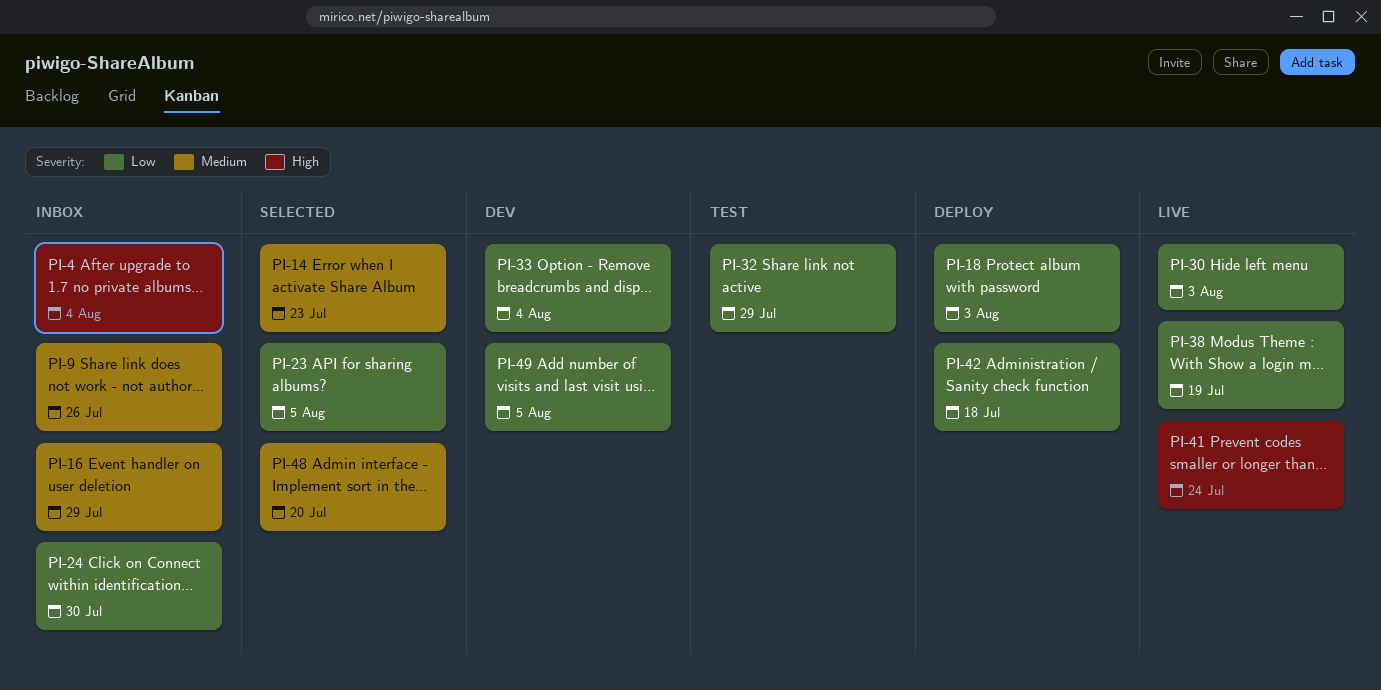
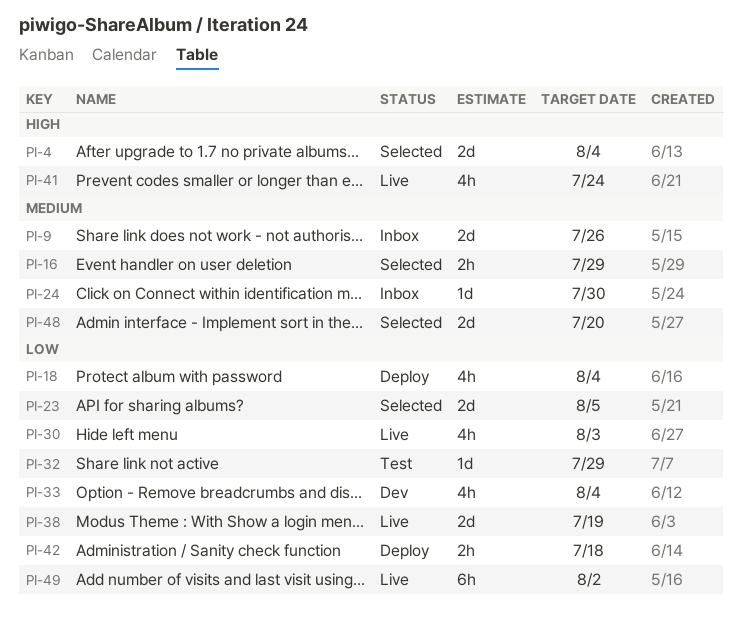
PI-4, status: Inbox -> Selected
PI-14: present -> none
PI-16, status: Inbox -> Selected
PI-18, due: Aug 3 -> Aug 4
PI-24, priority: Low -> Medium
PI-49, status: Dev -> Live
PI-49, due: Aug 5 -> Aug 2

